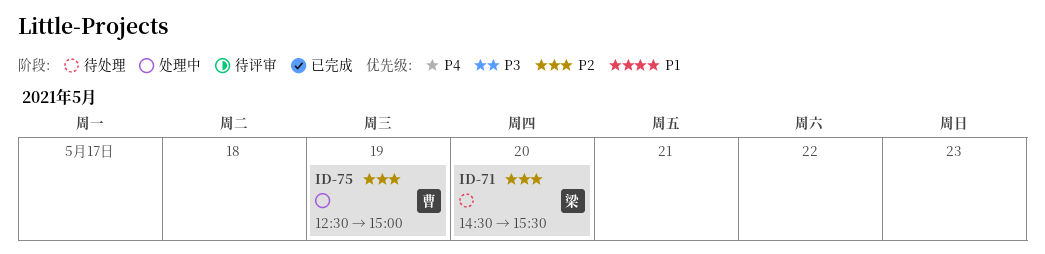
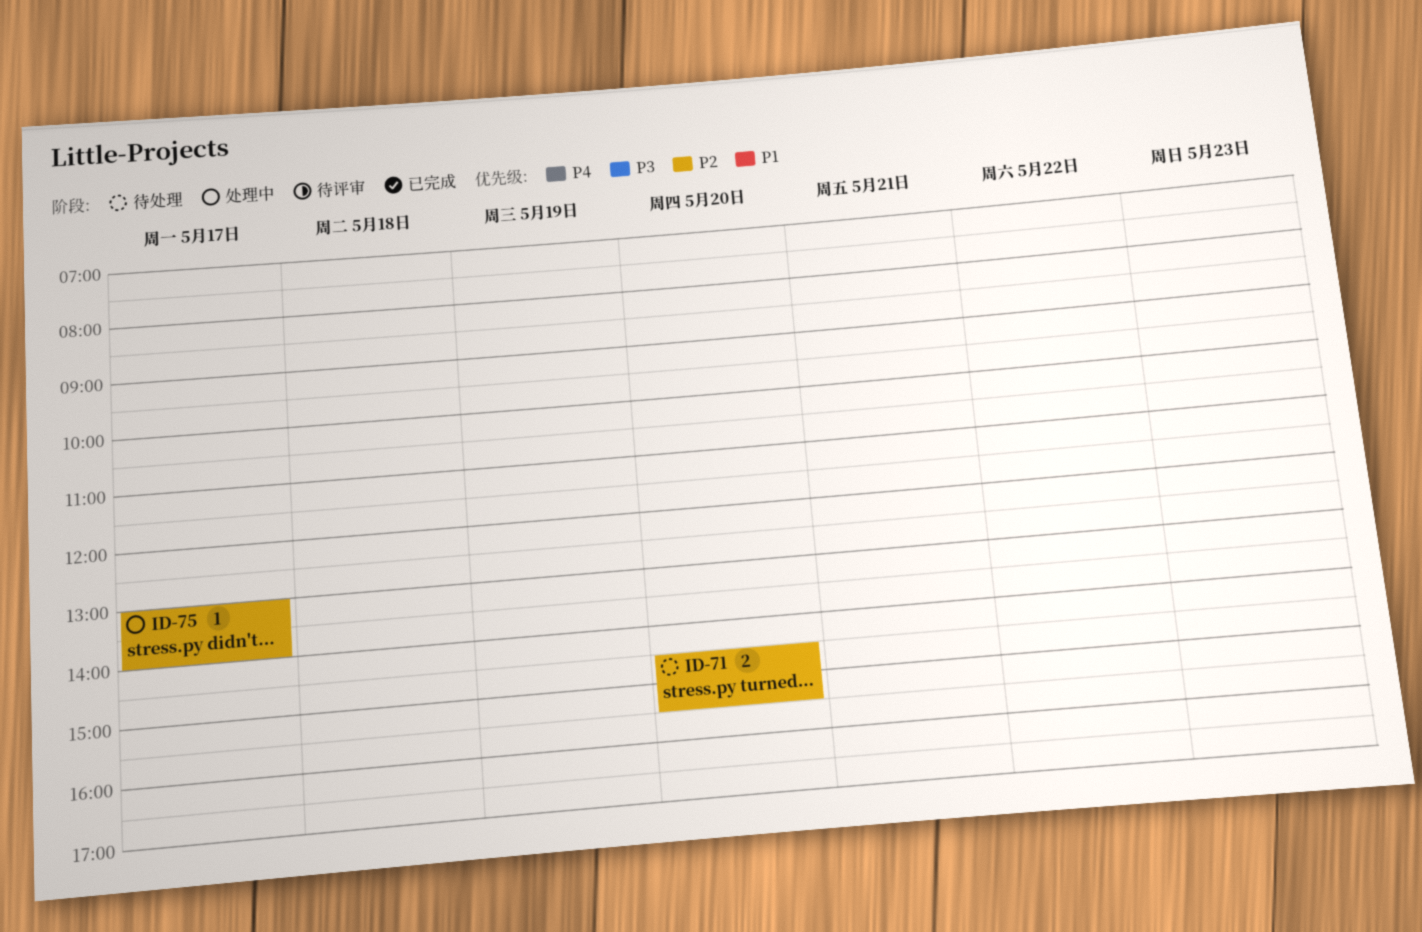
ID-75, day: May 19 -> May 17
ID-75, begins: 12:30 -> 13:00
ID-75, ends: 15:00 -> 14:00

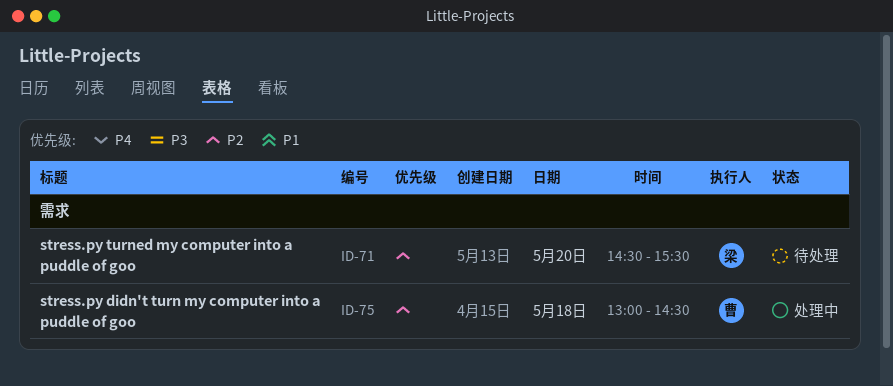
ID-75, day: May 17 -> May 18
ID-75, ends: 14:00 -> 14:30

